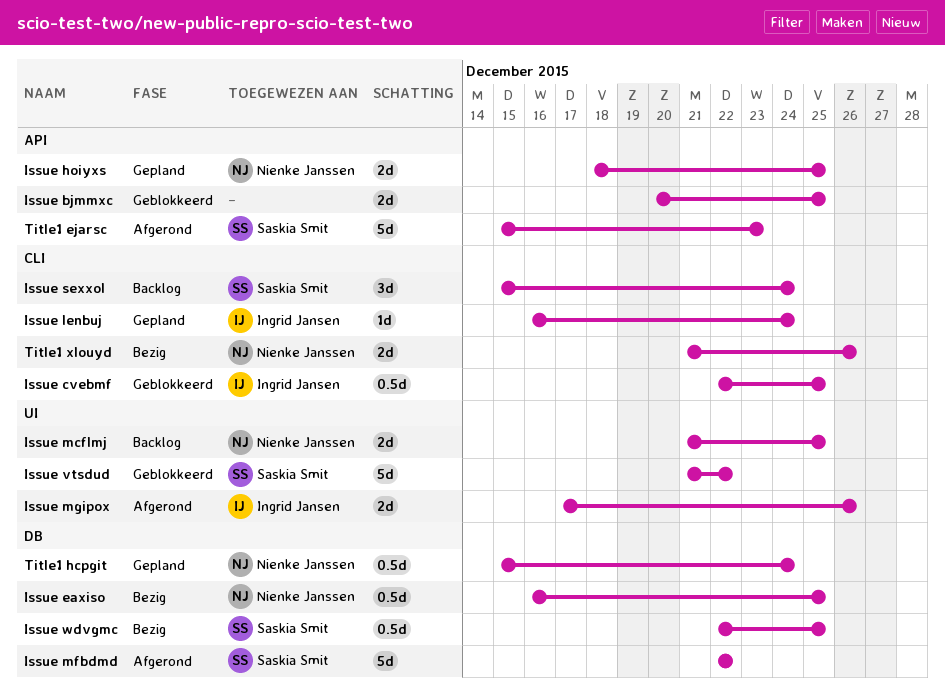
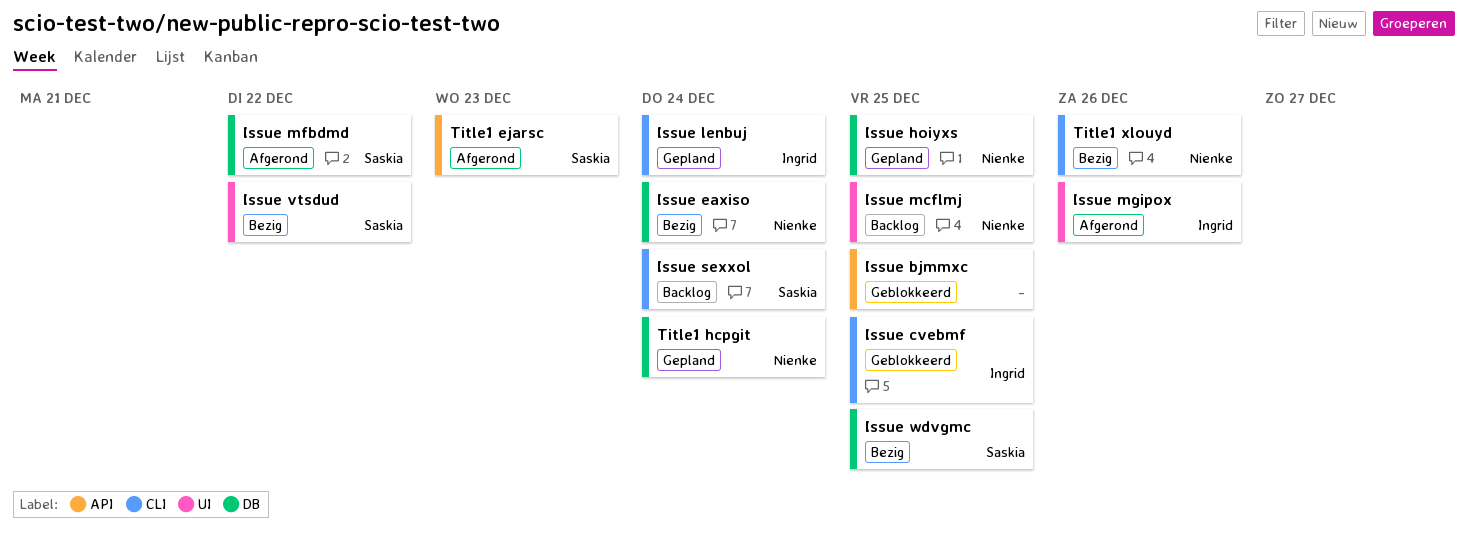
Issue eaxiso, due: Dec 25 -> Dec 24
Issue hoiyxs, label: API -> DB
Issue vtsdud, status: Geblokkeerd -> Bezig

